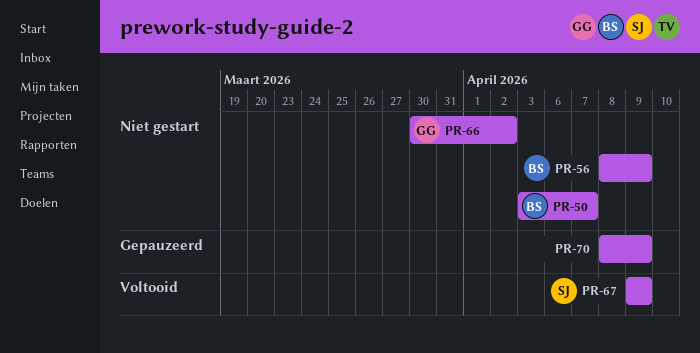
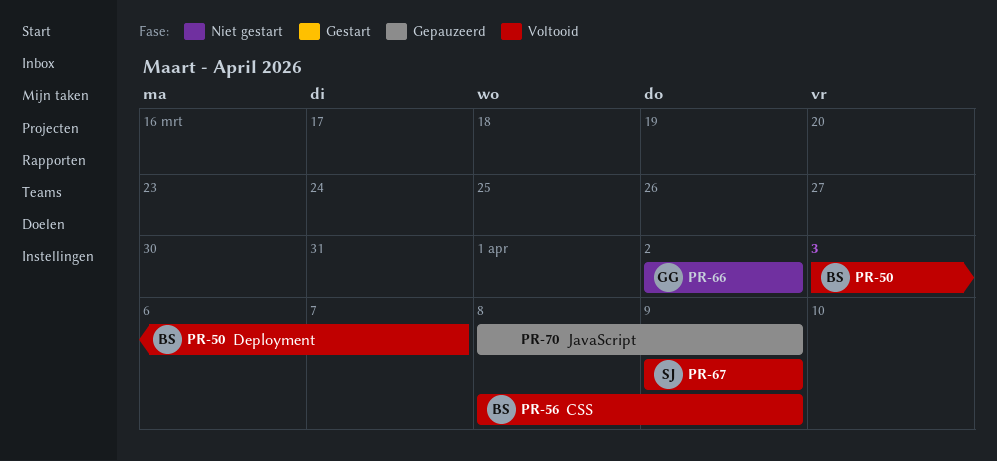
PR-50, status: Niet gestart -> Voltooid
PR-56, status: Niet gestart -> Voltooid
PR-66, start: Mar 30 -> Apr 2

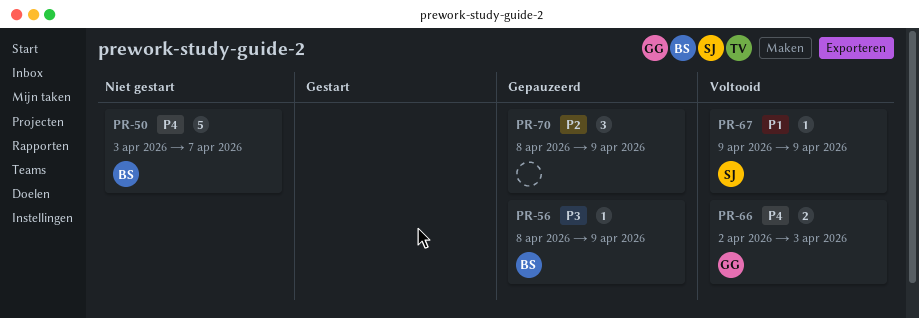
PR-50, status: Voltooid -> Niet gestart
PR-56, status: Voltooid -> Gepauzeerd
PR-66, status: Niet gestart -> Voltooid
PR-66, due: Apr 2 -> Apr 3

